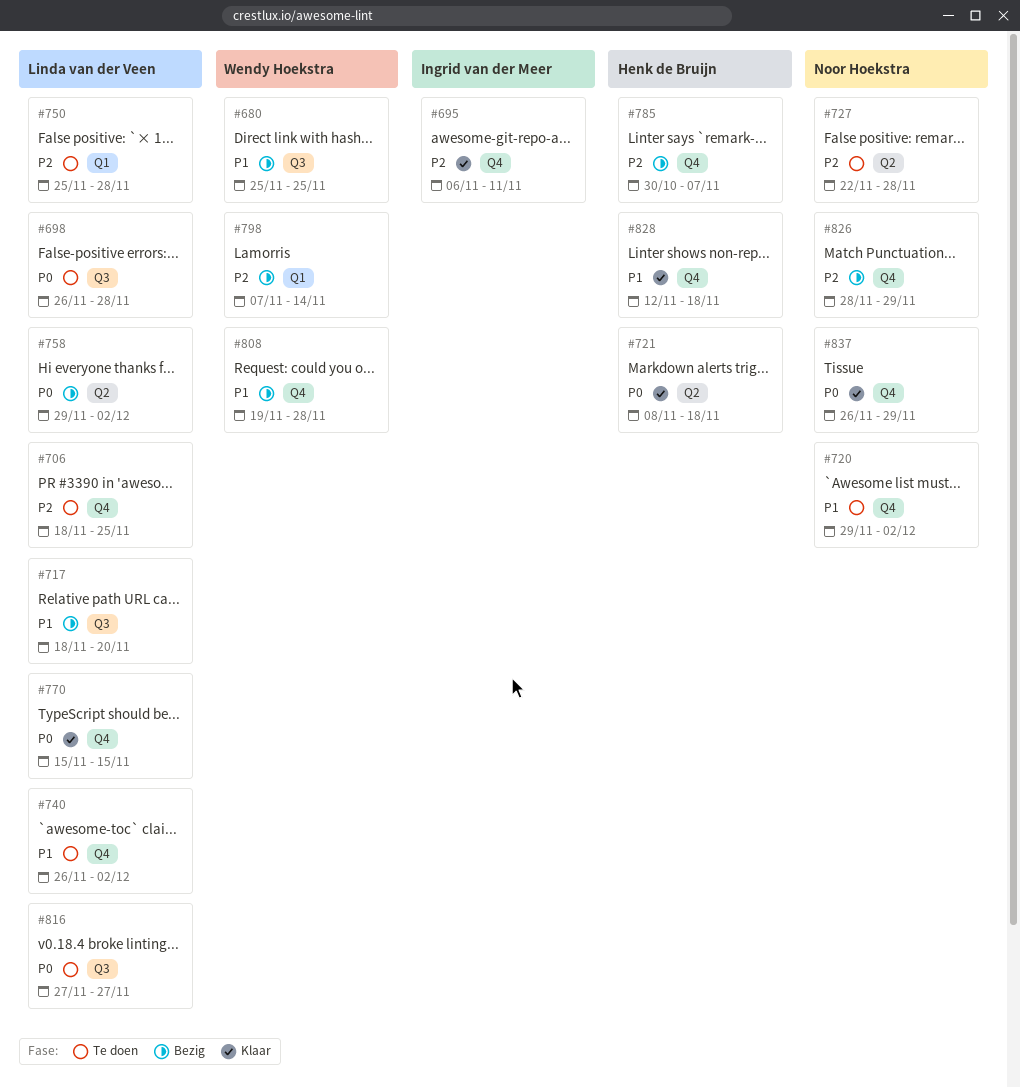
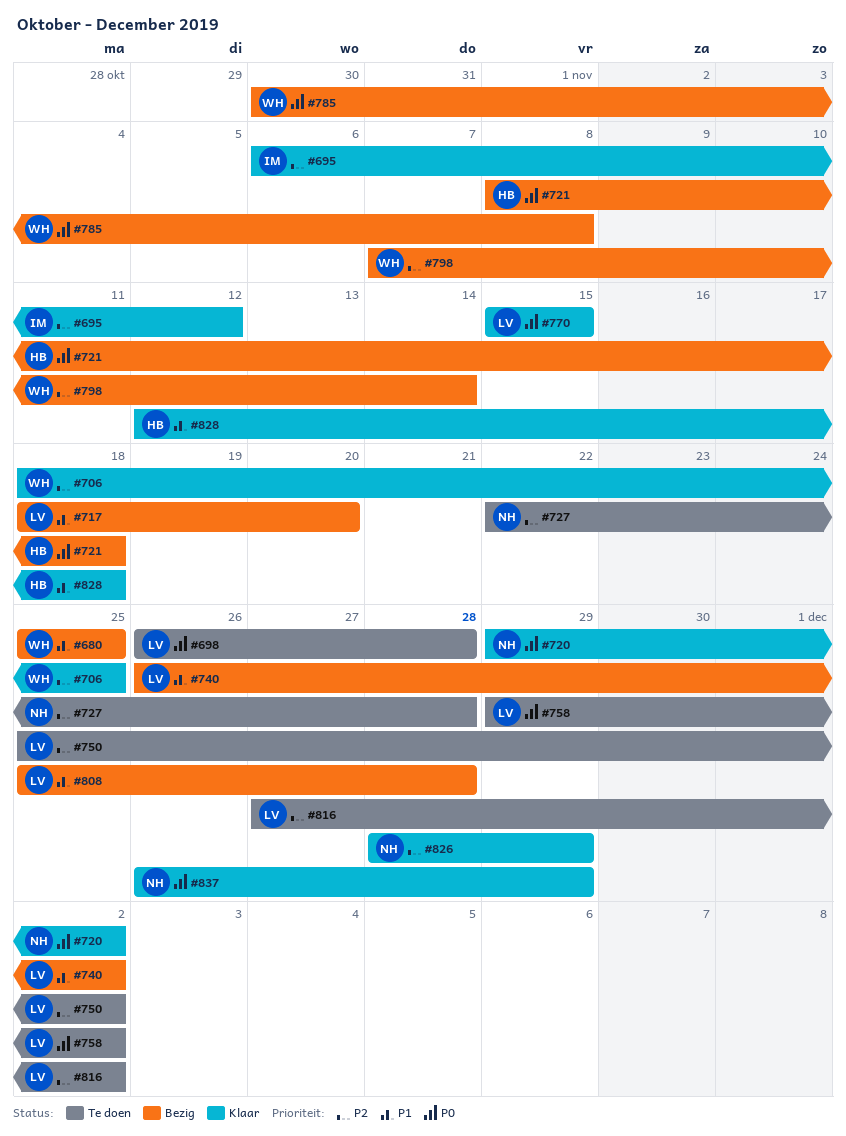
#695, due: Nov 11 -> Nov 12
#706, status: Te doen -> Klaar
#706, owner: Linda van der Veen -> Wendy Hoekstra
#720, status: Te doen -> Klaar
#720, priority: P1 -> P0
#721, status: Klaar -> Bezig
#740, status: Te doen -> Bezig
#750, due: Nov 28 -> Dec 2
#758, status: Bezig -> Te doen
#785, owner: Henk de Bruijn -> Wendy Hoekstra
#785, priority: P2 -> P0
#785, due: Nov 7 -> Nov 8
#808, owner: Wendy Hoekstra -> Linda van der Veen
#808, start: Nov 19 -> Nov 25
#816, priority: P0 -> P2
#816, due: Nov 27 -> Dec 2
#826, status: Bezig -> Klaar

